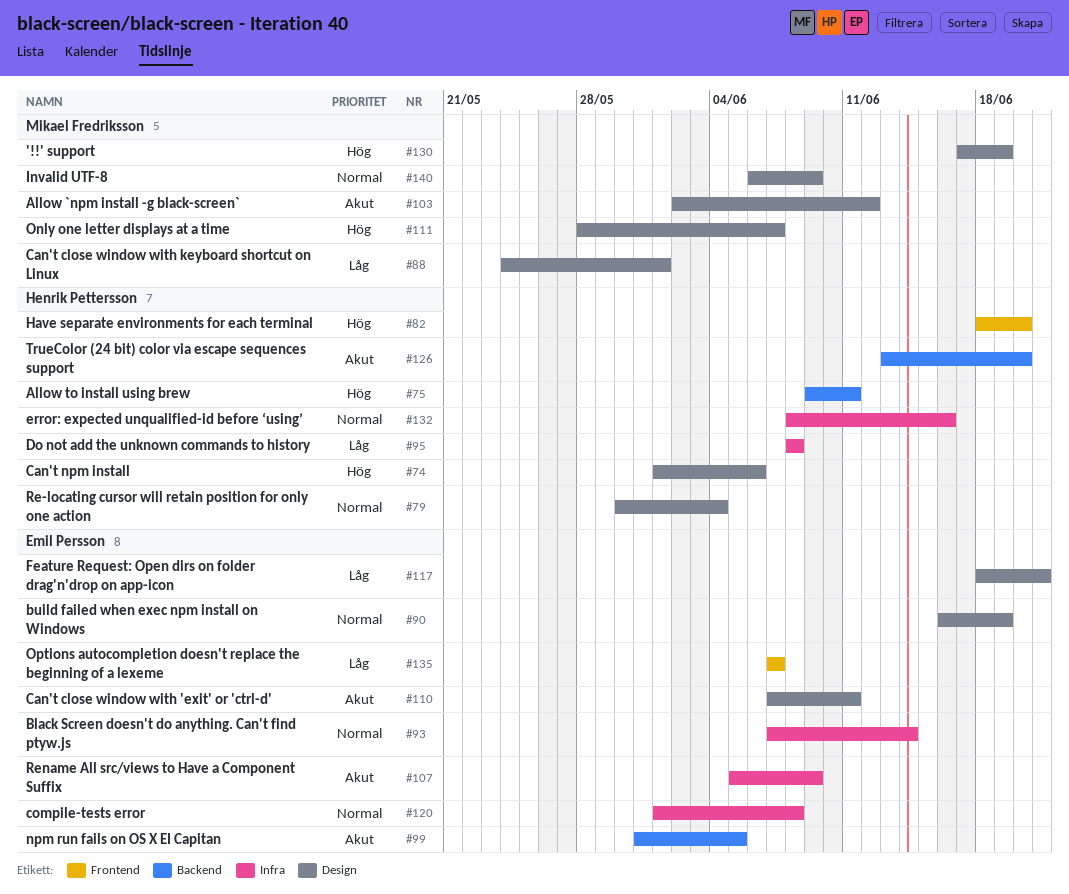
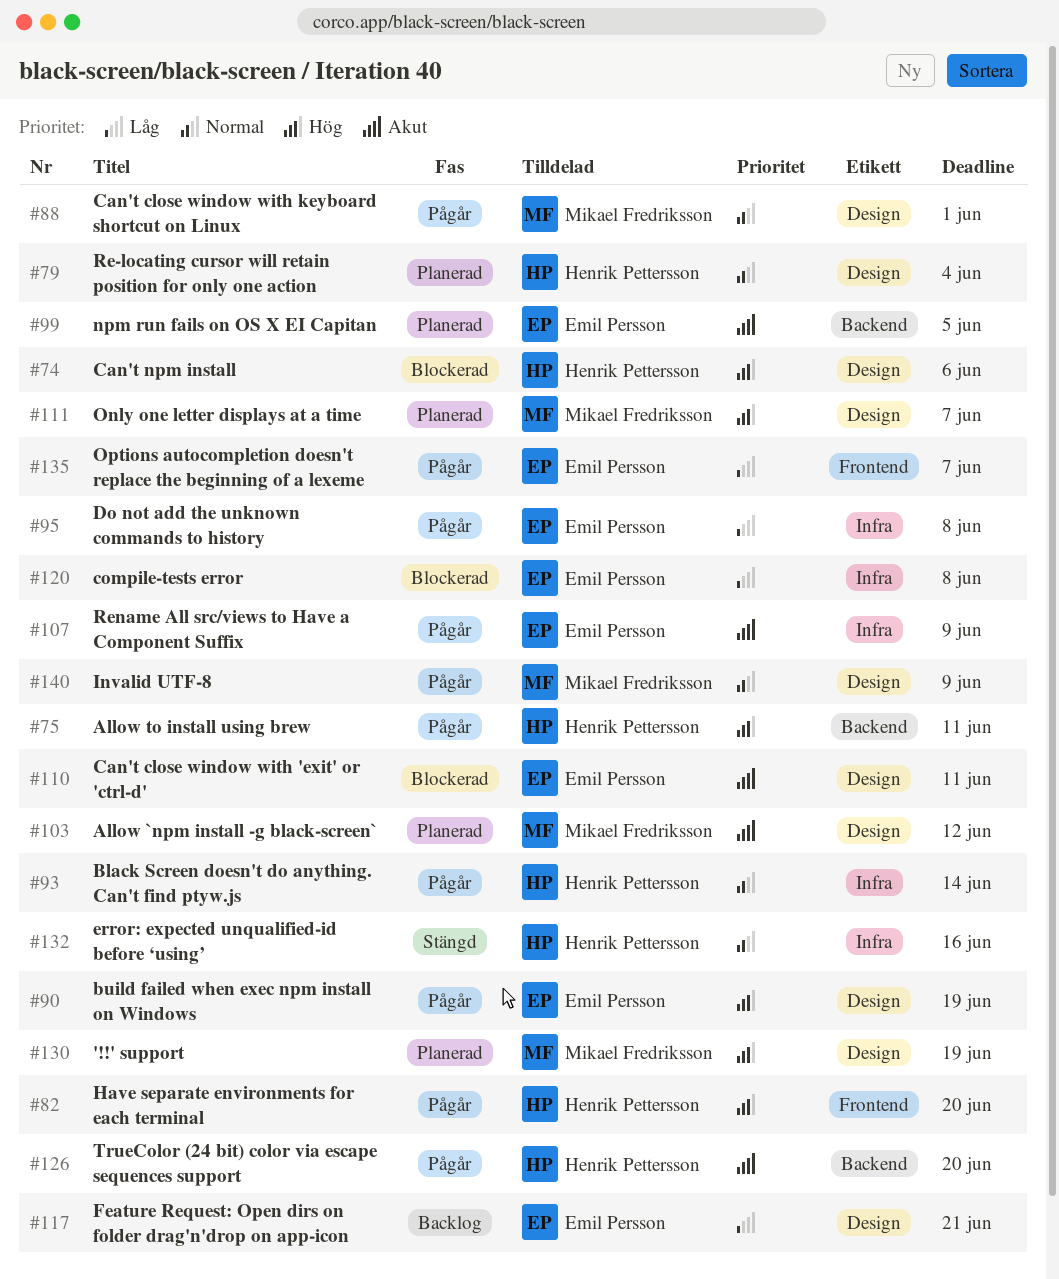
#88, priority: Låg -> Normal
#90, priority: Normal -> Hög
#93, owner: Emil Persson -> Henrik Pettersson
#95, owner: Henrik Pettersson -> Emil Persson
#120, priority: Normal -> Låg

